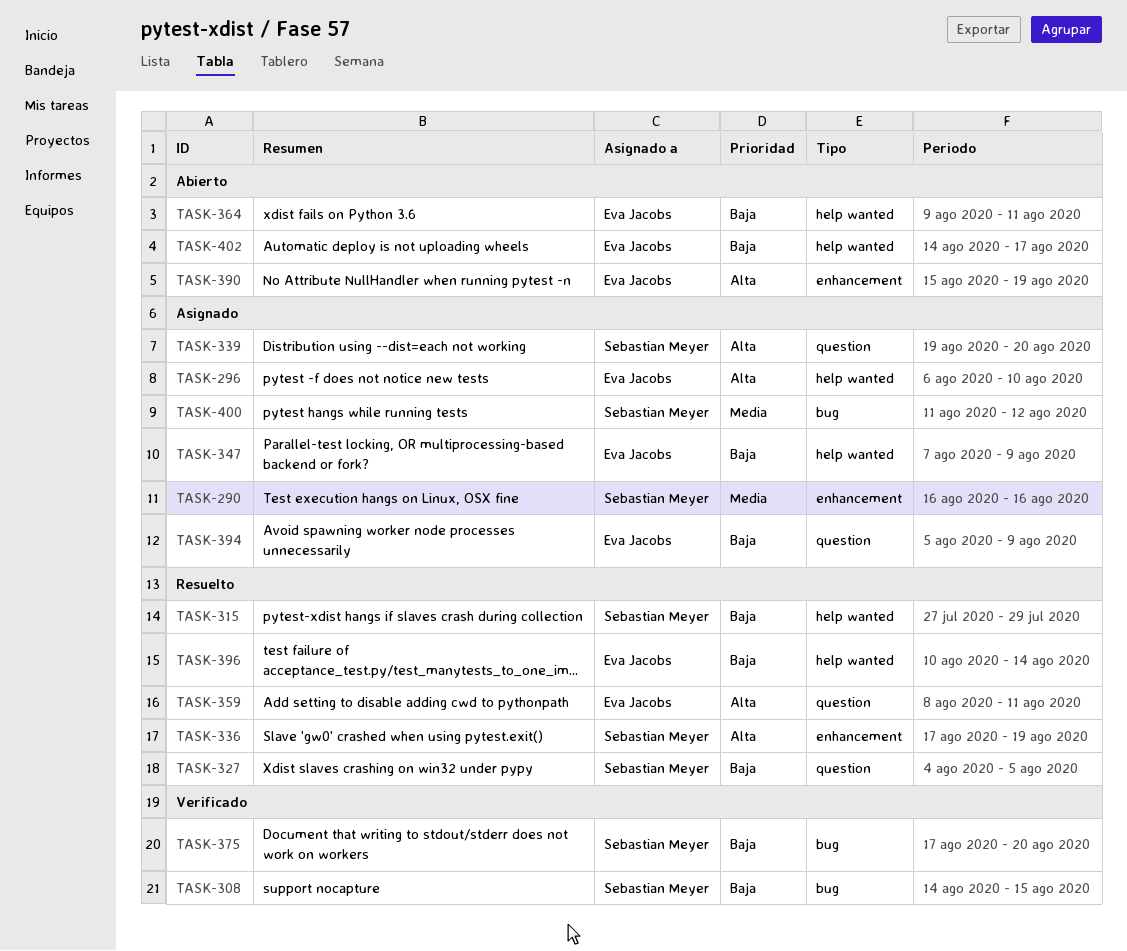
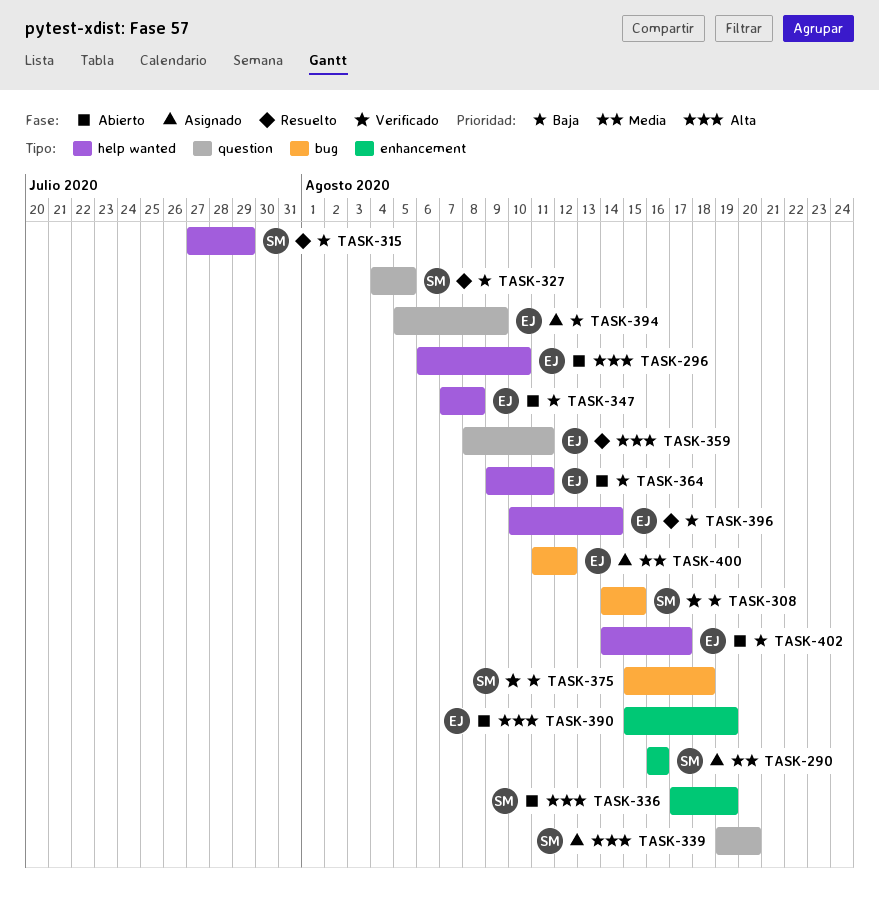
TASK-296, status: Asignado -> Abierto
TASK-336, status: Resuelto -> Abierto
TASK-347, status: Asignado -> Abierto
TASK-347, due: Aug 9 -> Aug 8
TASK-375, start: Aug 17 -> Aug 15
TASK-375, due: Aug 20 -> Aug 18
TASK-400, owner: Sebastian Meyer -> Eva Jacobs

